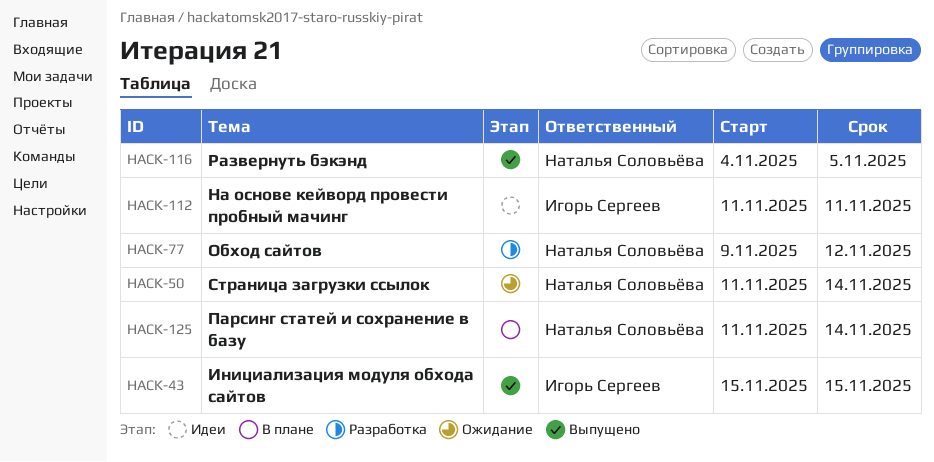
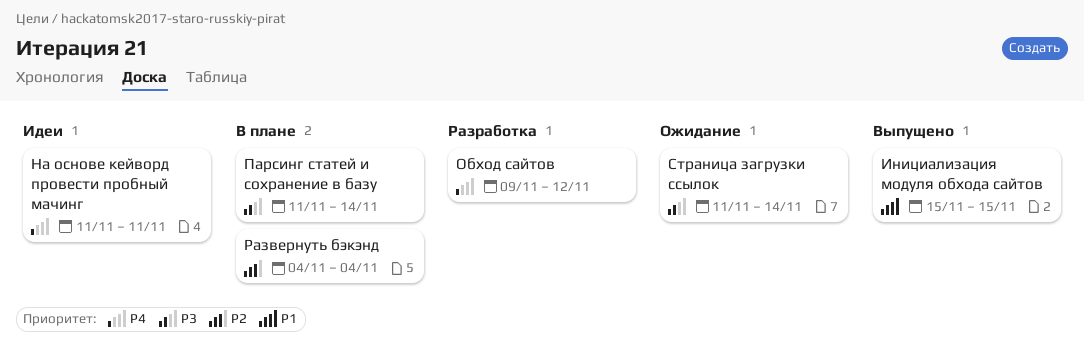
Развернуть бэкэнд, status: Выпущено -> В плане
Развернуть бэкэнд, due: Nov 5 -> Nov 4

